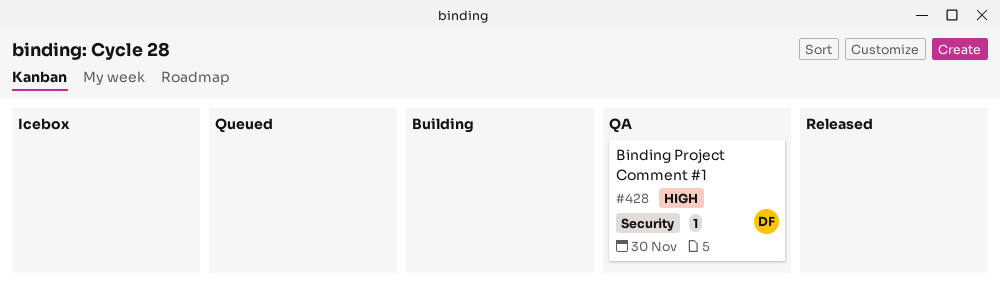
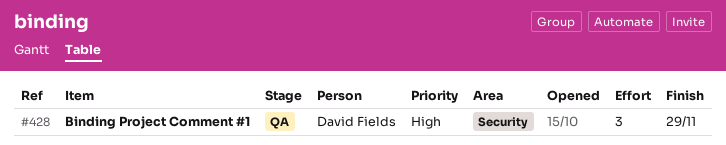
#428, estimate: 1 -> 3
#428, due: Nov 30 -> Nov 29

